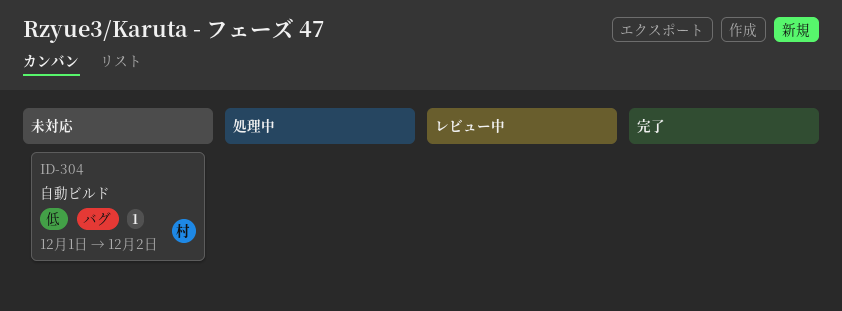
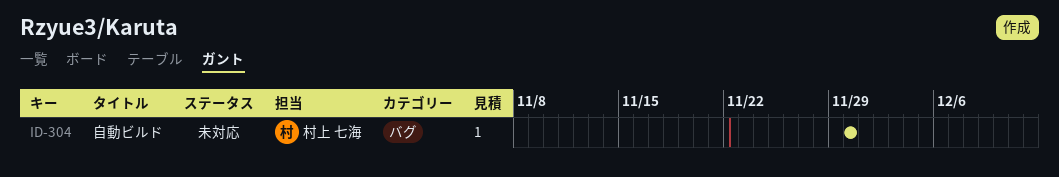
ID-304, start: Dec 1 -> Nov 30
ID-304, due: Dec 2 -> Nov 30

